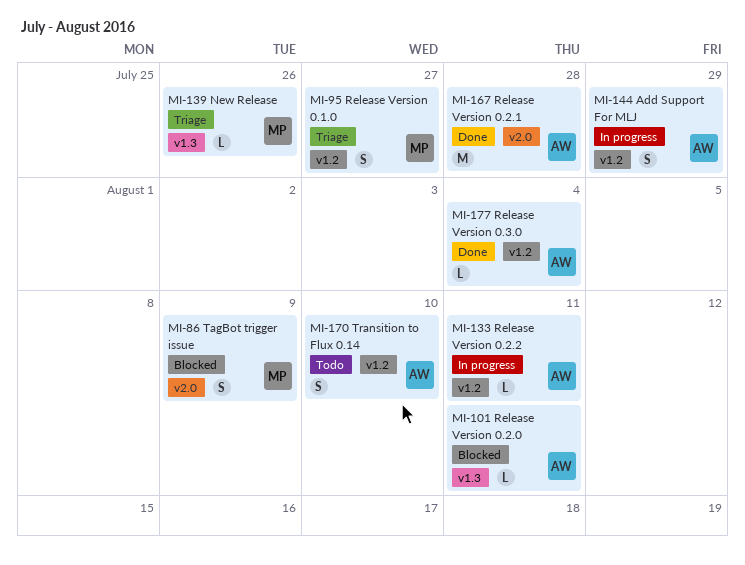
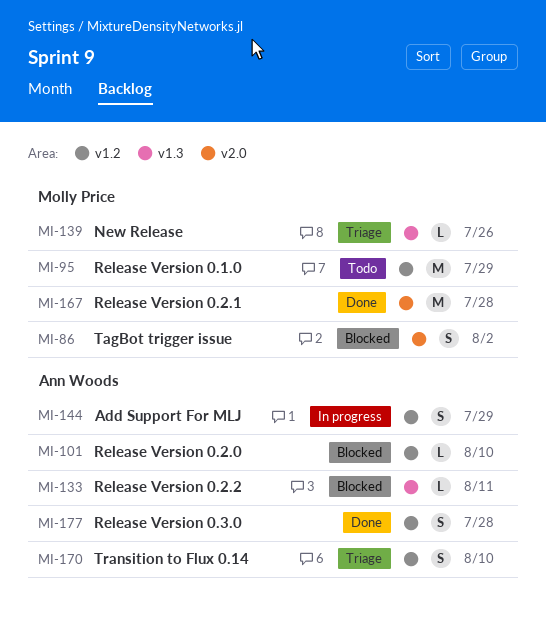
MI-86, due: Aug 9 -> Aug 2
MI-95, status: Triage -> Todo
MI-95, estimate: S -> M
MI-95, due: Jul 27 -> Jul 29
MI-101, label: v1.3 -> v1.2
MI-101, due: Aug 11 -> Aug 10
MI-133, status: In progress -> Blocked
MI-133, label: v1.2 -> v1.3
MI-167, owner: Ann Woods -> Molly Price
MI-170, status: Todo -> Triage
MI-177, estimate: L -> S
MI-177, due: Aug 4 -> Jul 28

